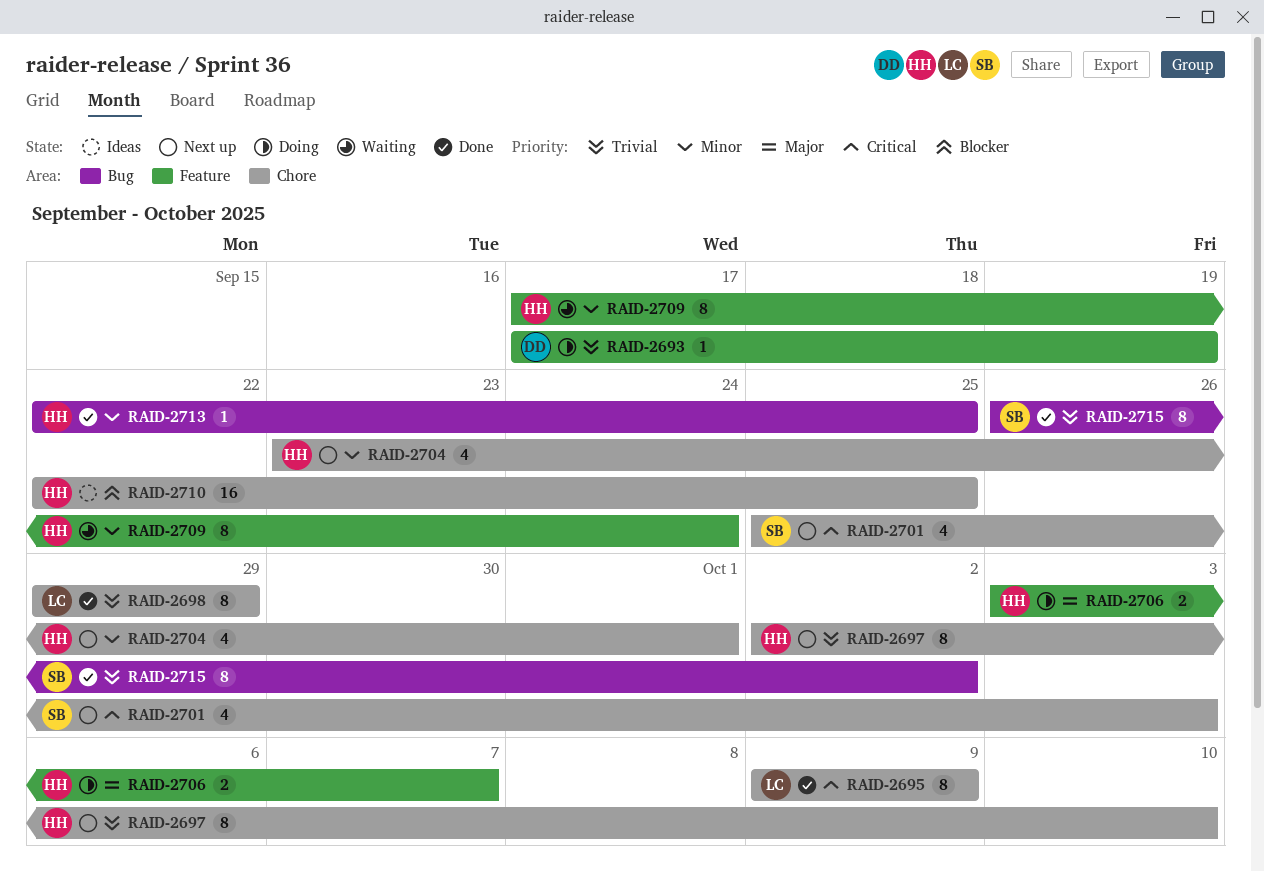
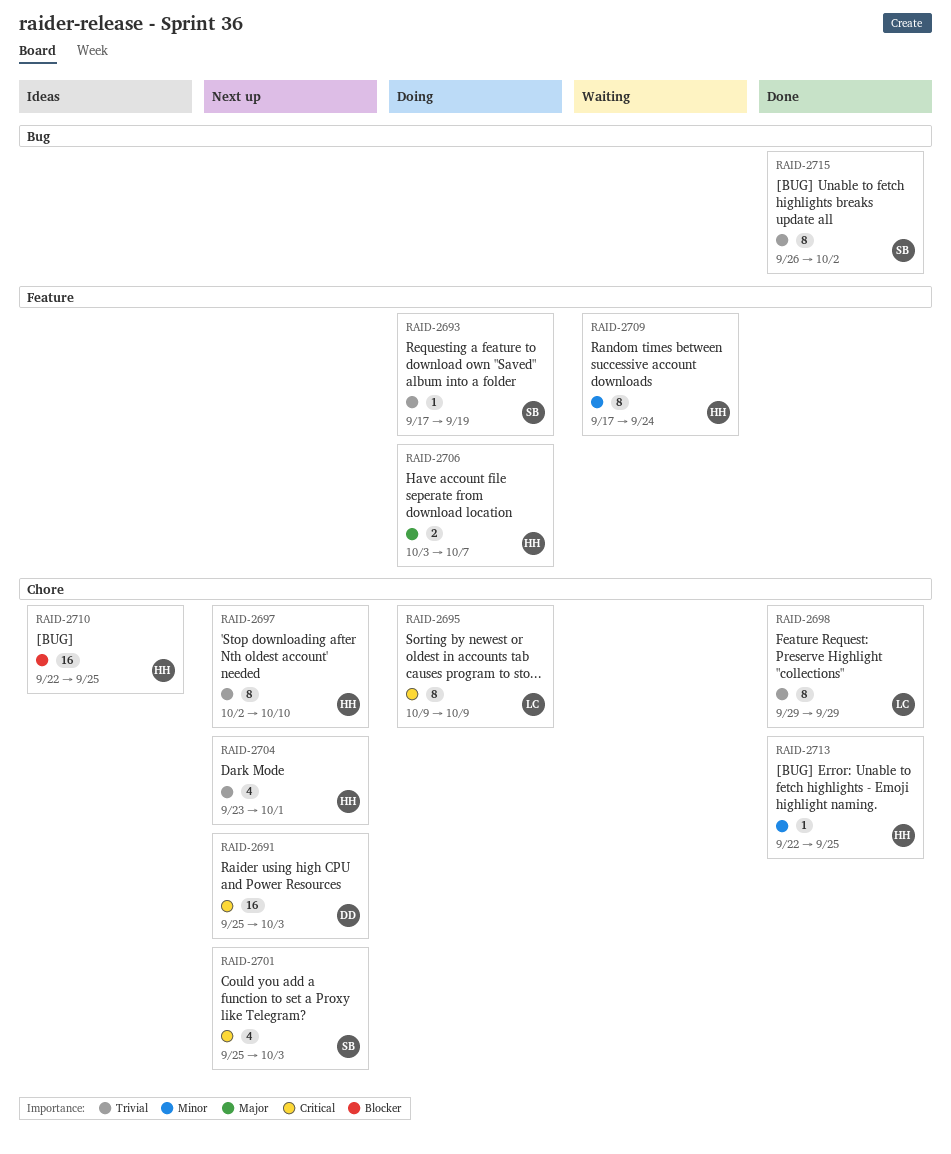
RAID-2691: none -> present
RAID-2693, owner: DD -> SB
RAID-2695, status: Done -> Doing
RAID-2704, priority: Minor -> Trivial
RAID-2713, label: Bug -> Chore

